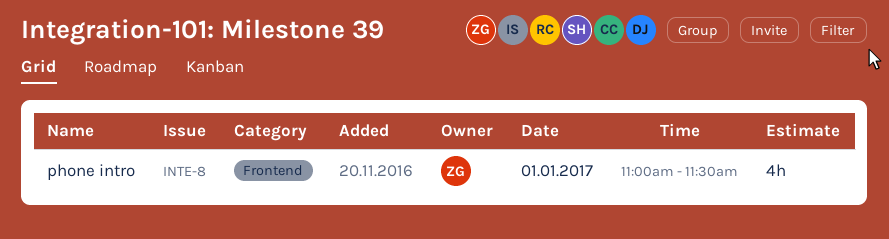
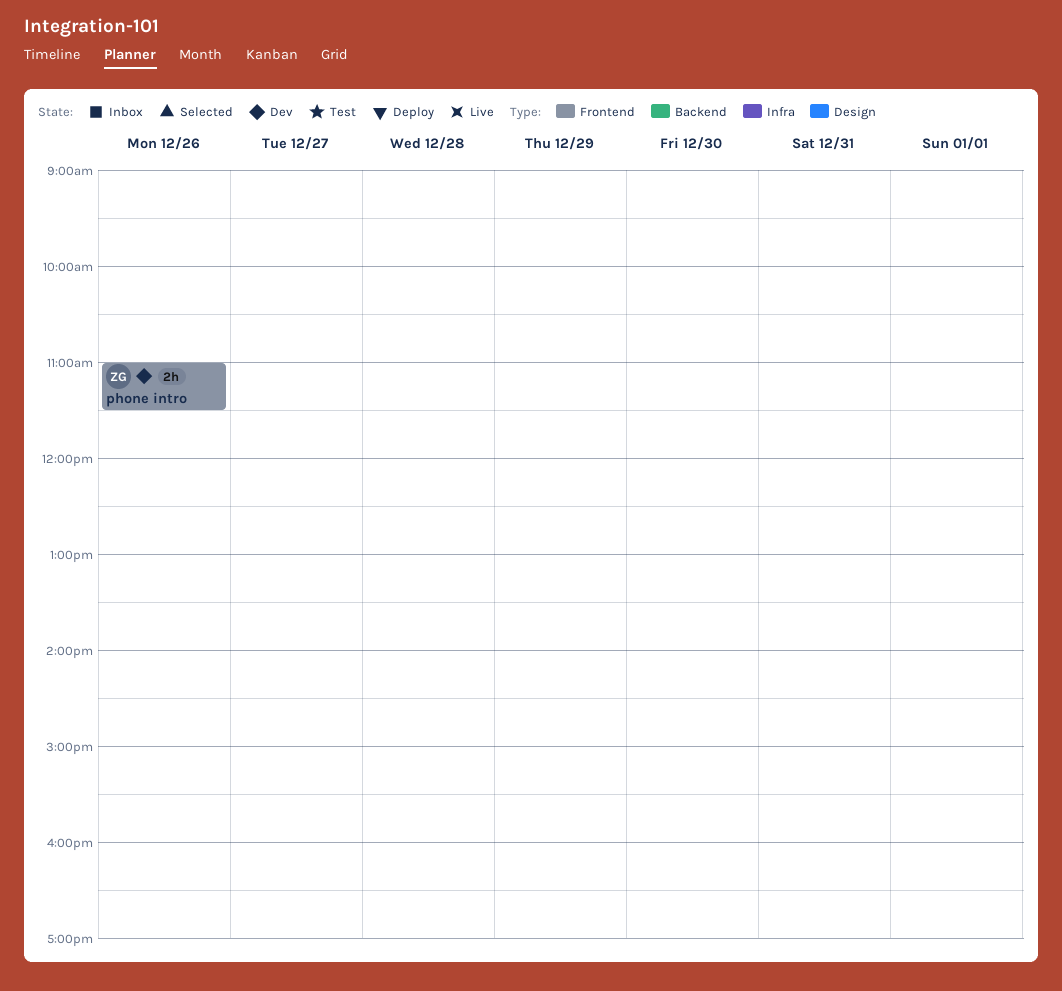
phone intro, estimate: 4h -> 2h
phone intro, day: Jan 1 -> Dec 26

